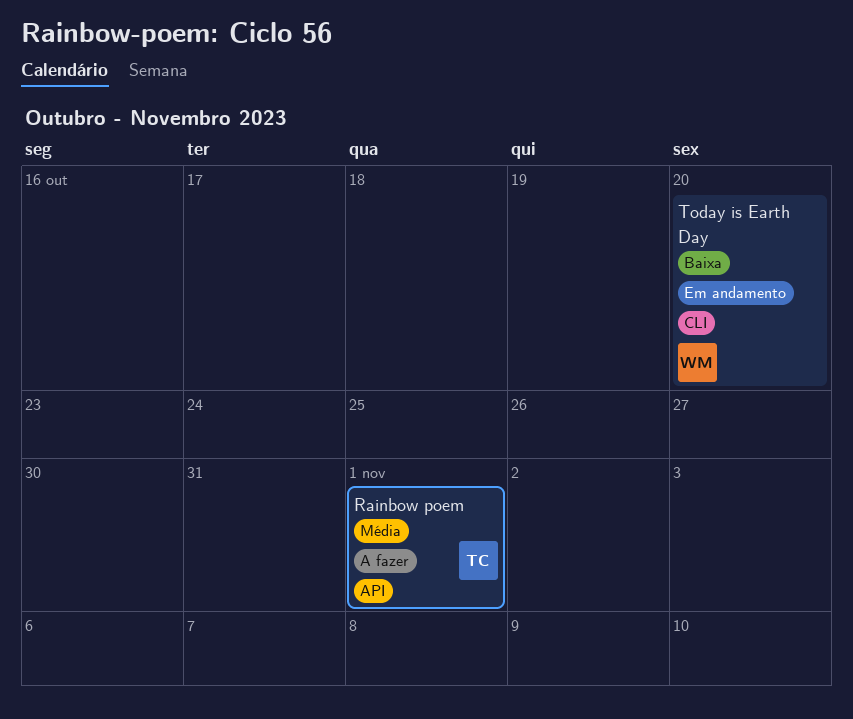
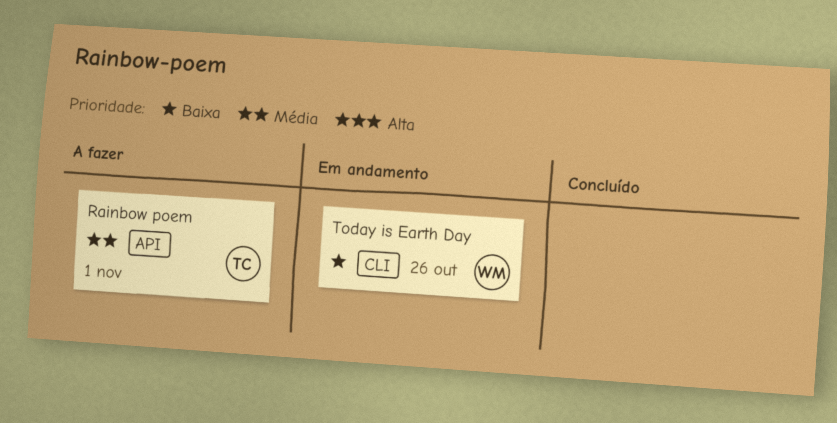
Today is Earth Day, due: Oct 20 -> Oct 26

